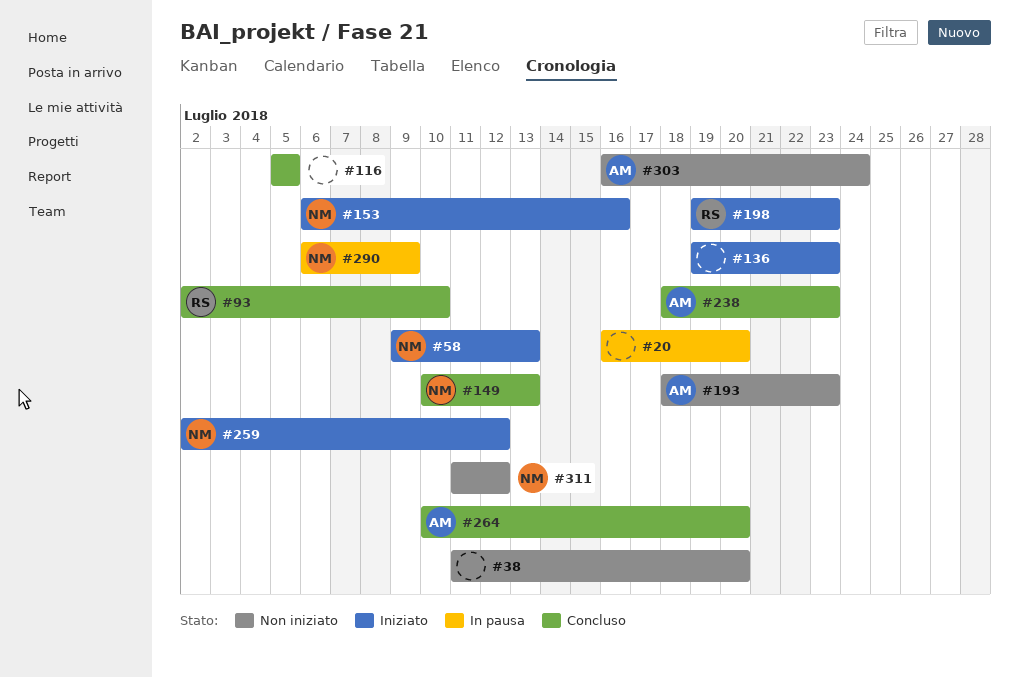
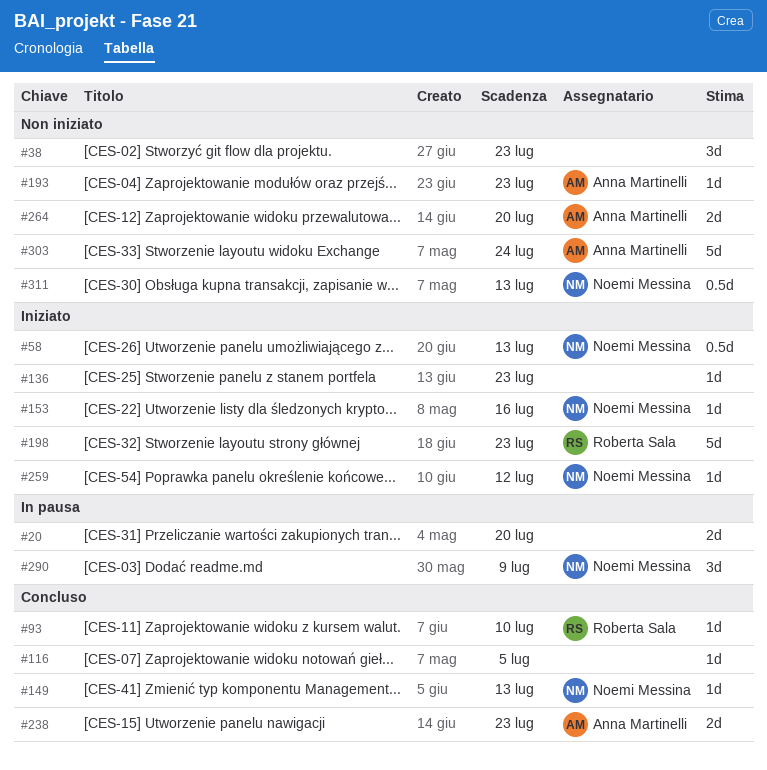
#38, due: Jul 20 -> Jul 23
#264, status: Concluso -> Non iniziato
#311, due: Jul 12 -> Jul 13

